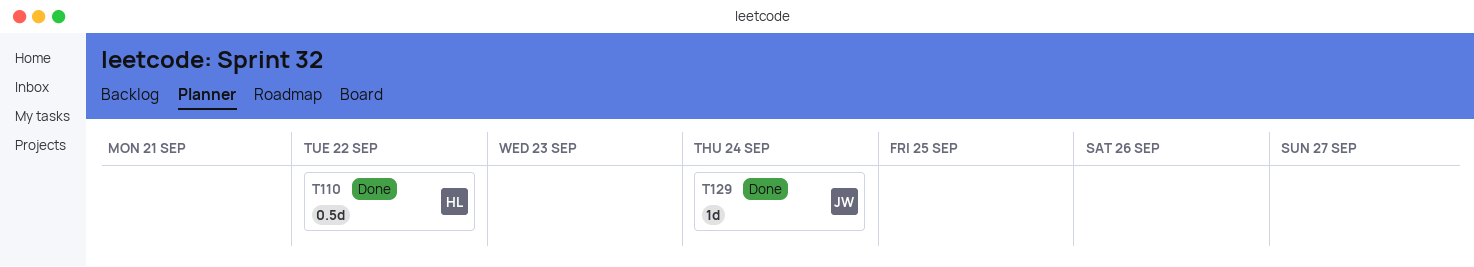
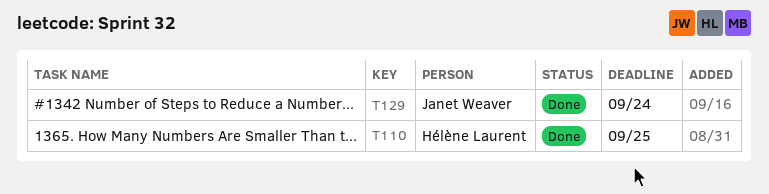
T110, due: Sep 22 -> Sep 25

